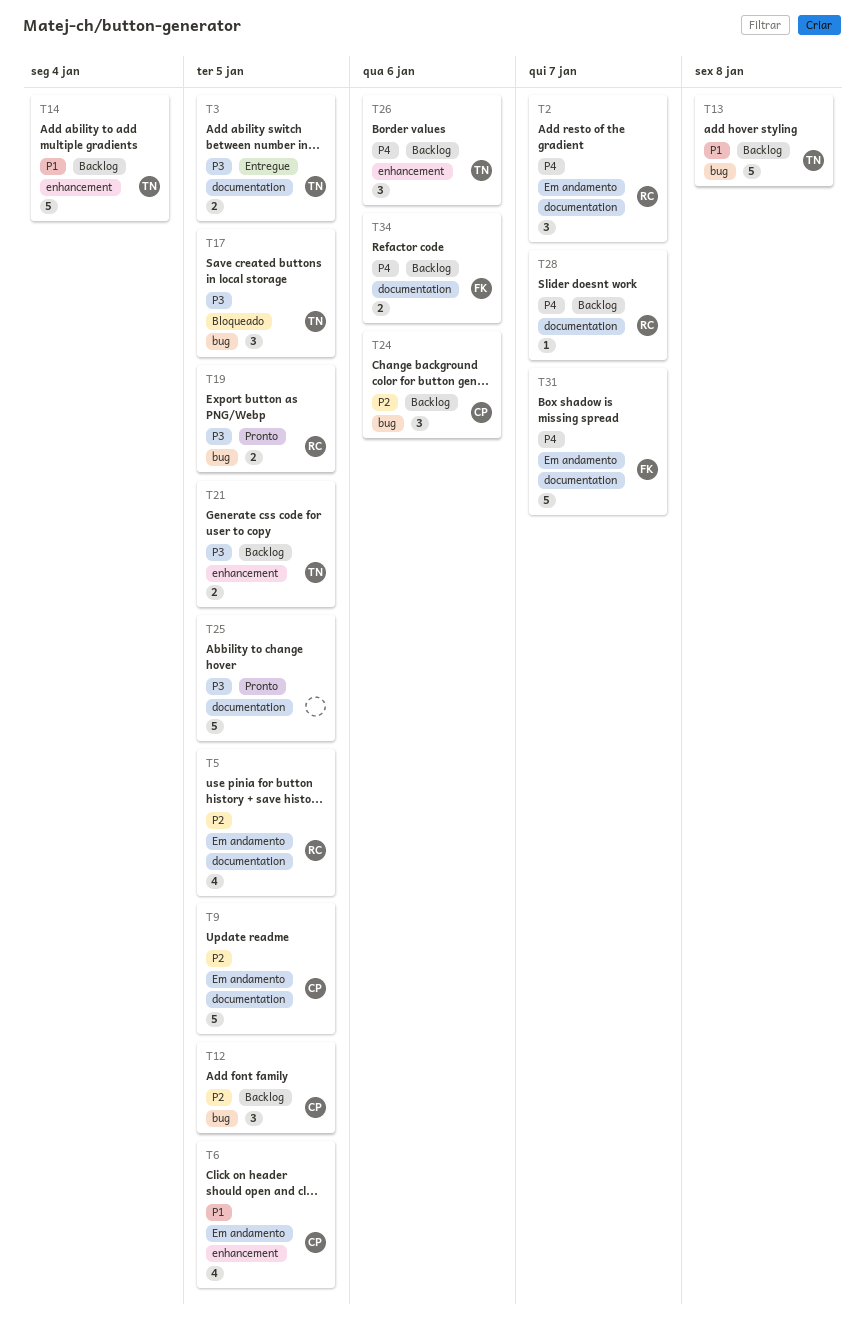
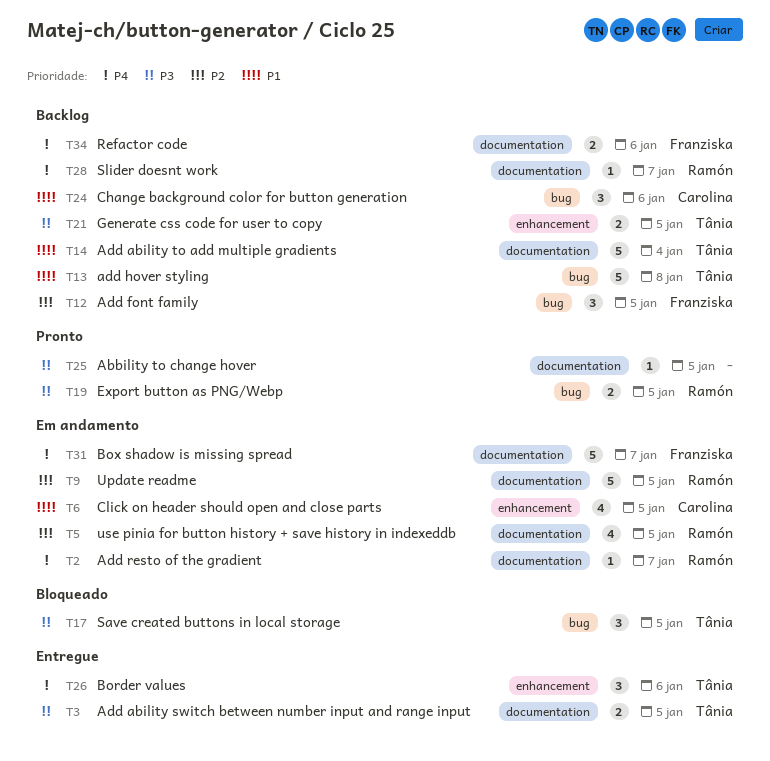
T2, estimate: 3 -> 1
T9, owner: Carolina -> Ramón
T12, owner: Carolina -> Franziska
T14, label: enhancement -> documentation
T24, priority: P2 -> P1
T25, estimate: 5 -> 1
T26, status: Backlog -> Entregue

